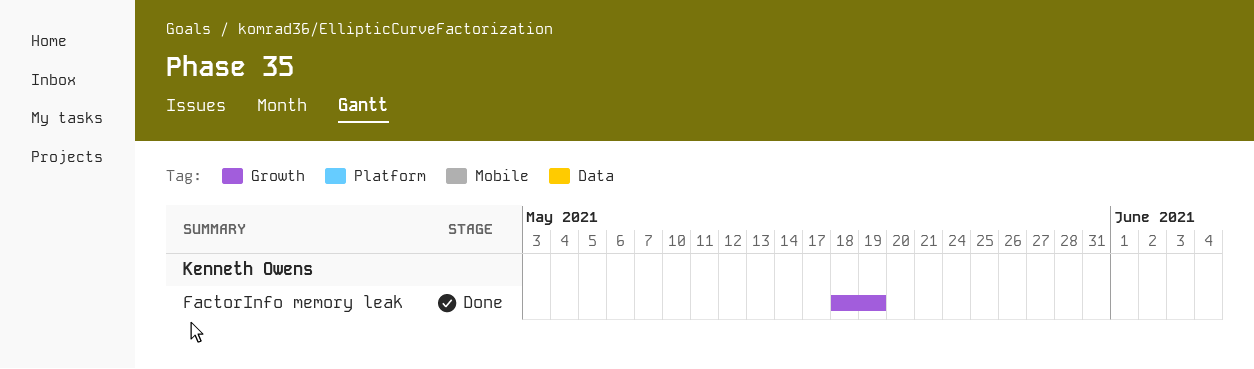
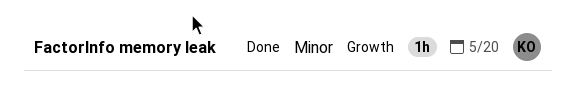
FactorInfo memory leak, due: May 19 -> May 20

